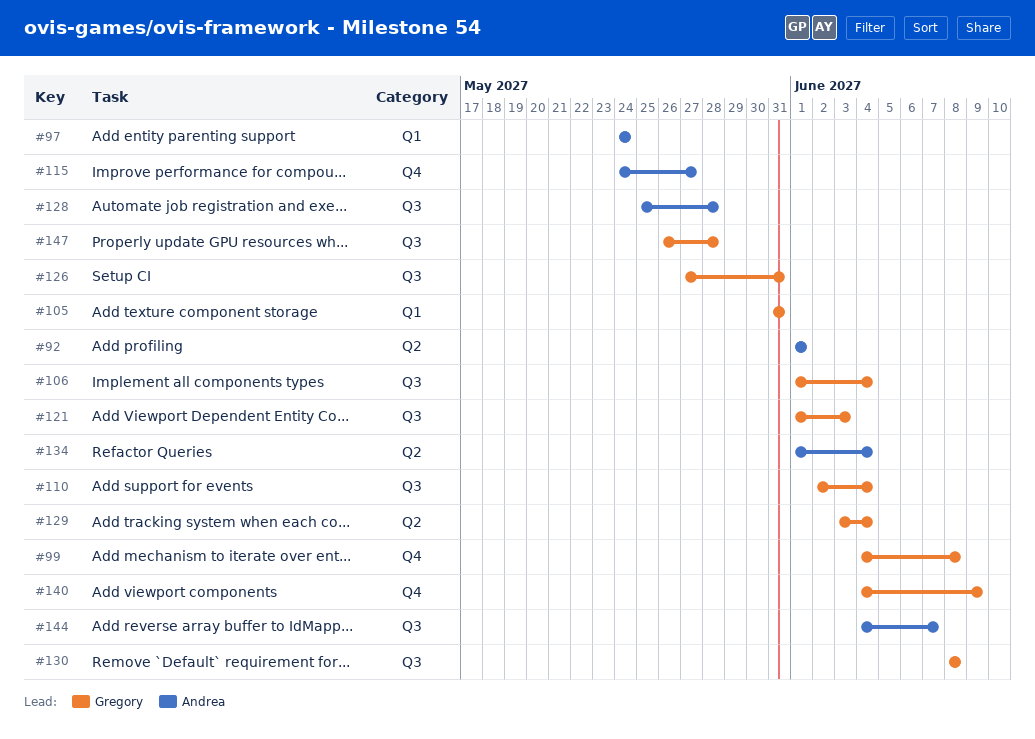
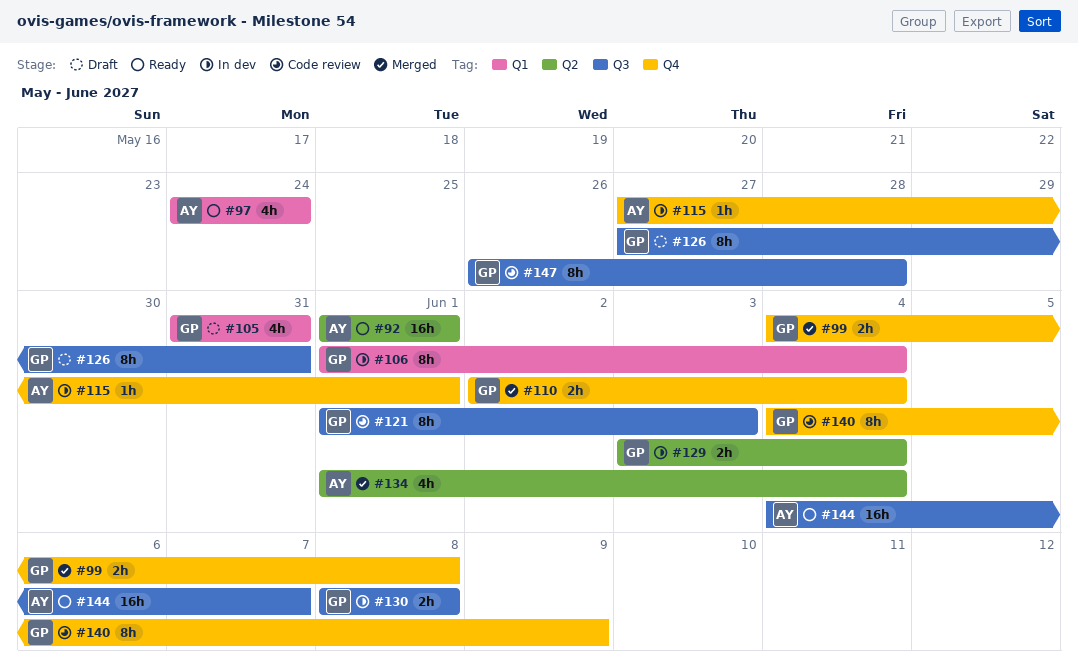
#106, label: Q3 -> Q1
#110, label: Q3 -> Q4
#115, start: May 24 -> May 27
#115, due: May 27 -> Jun 1
#128: present -> none

